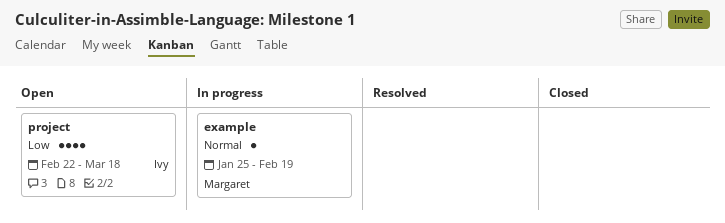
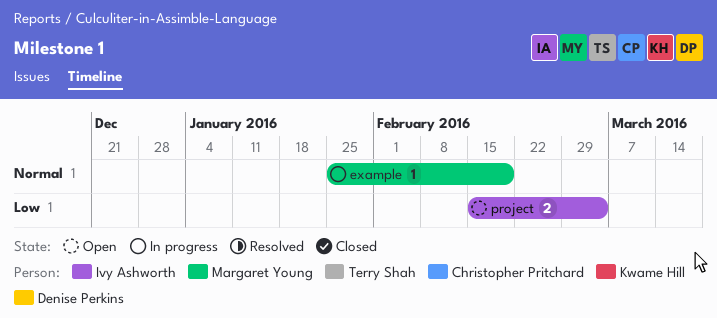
project, estimate: 4 -> 2
project, start: Feb 22 -> Feb 15
project, due: Mar 18 -> Mar 4

